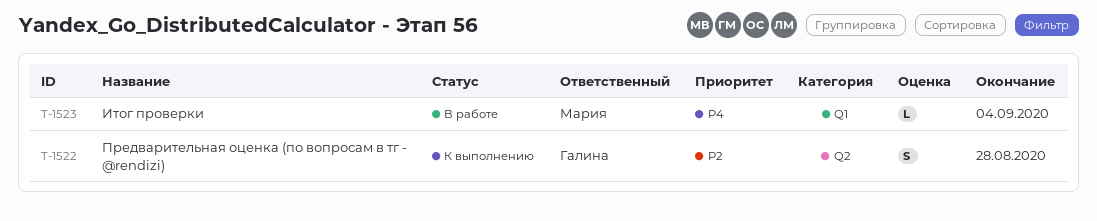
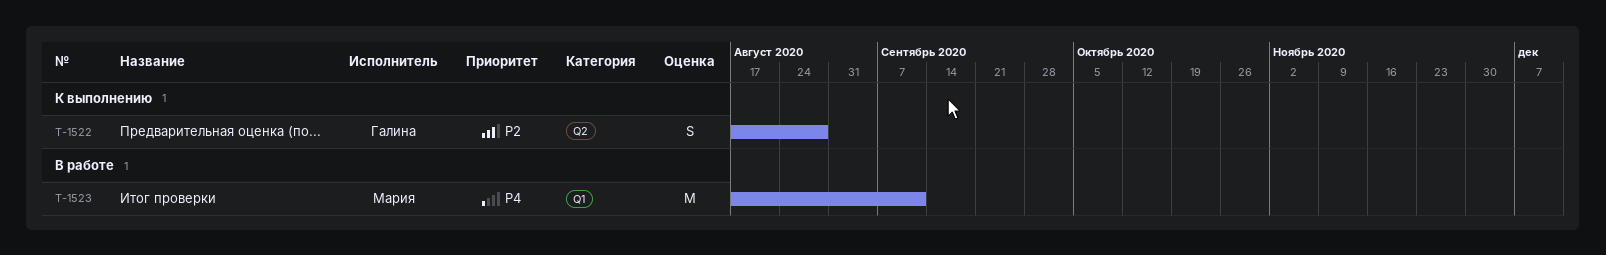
T-1523, estimate: L -> M
T-1523, due: Sep 4 -> Sep 11

